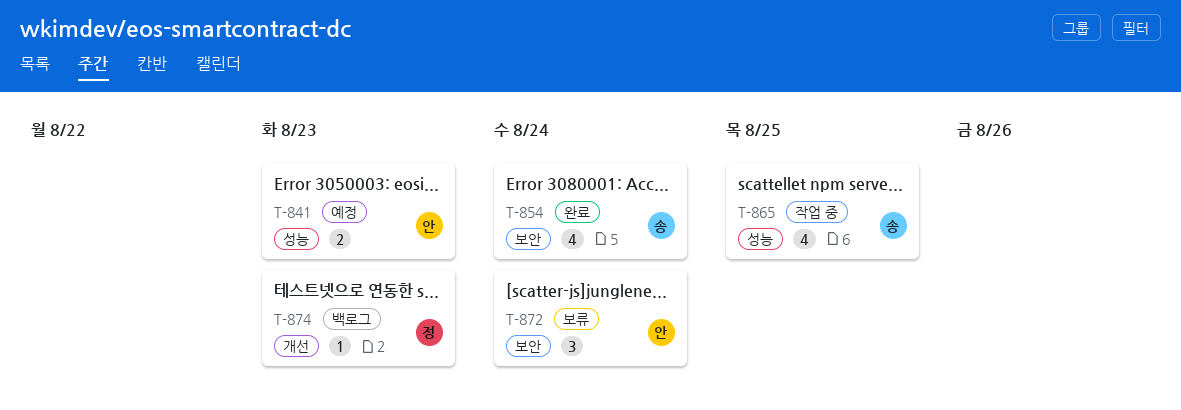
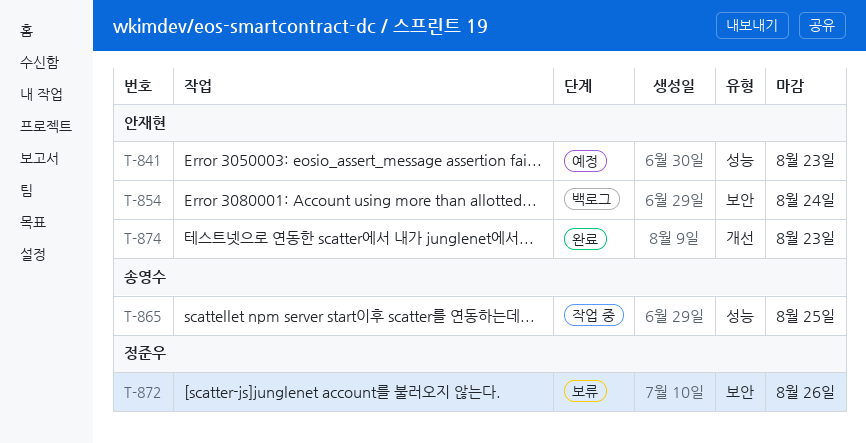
T-854, status: 완료 -> 백로그
T-854, owner: 송영수 -> 안재현
T-872, owner: 안재현 -> 정준우
T-872, due: Aug 24 -> Aug 26
T-874, status: 백로그 -> 완료
T-874, owner: 정준우 -> 안재현

